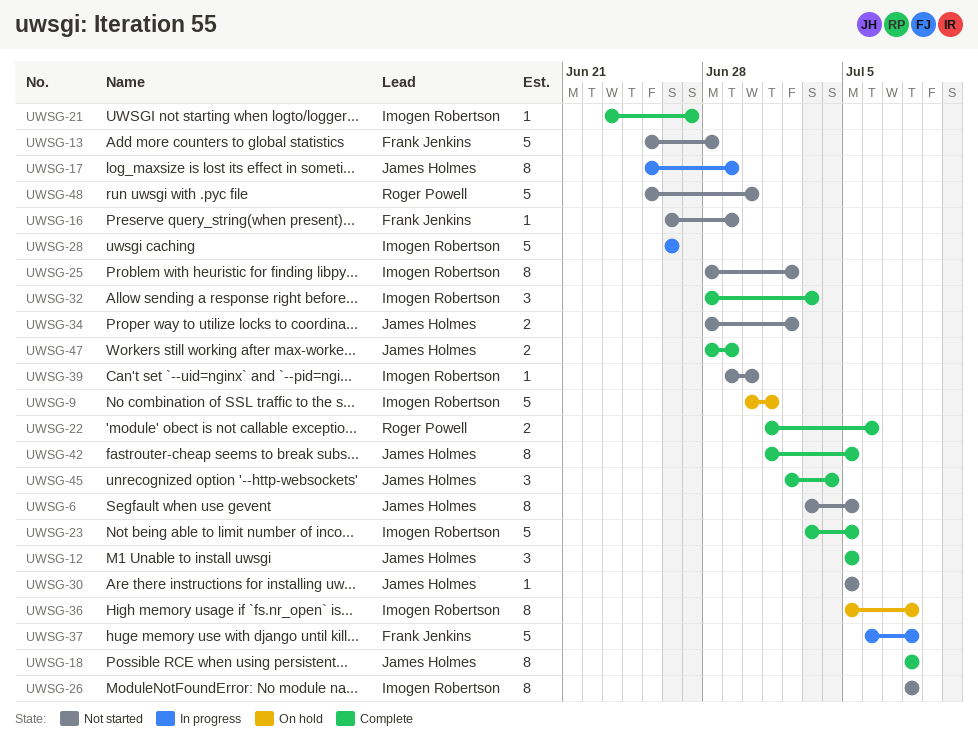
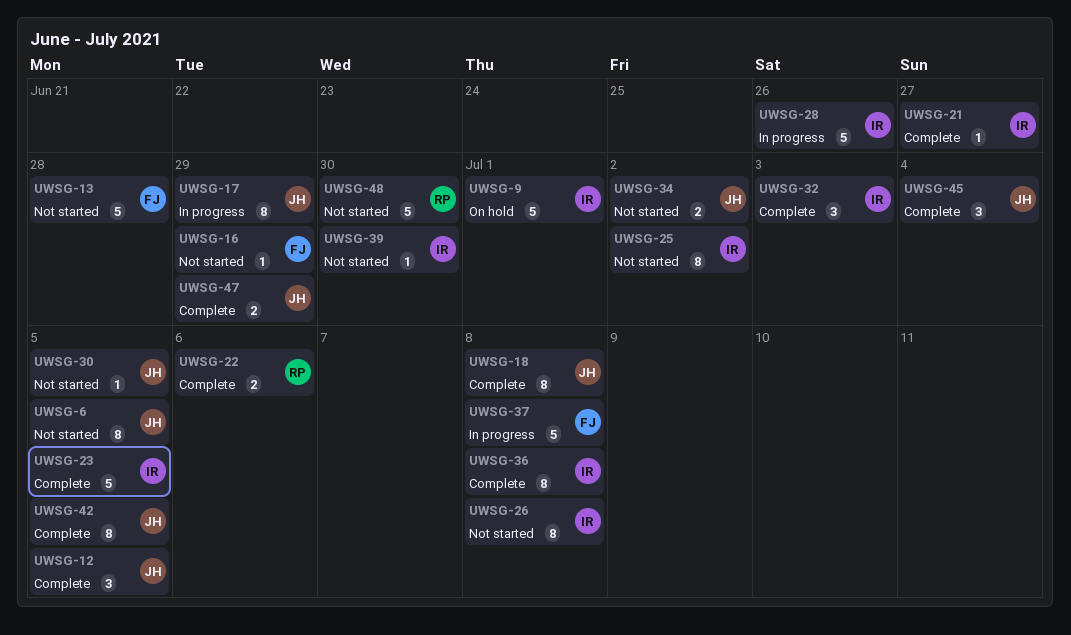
UWSG-36, status: On hold -> Complete

